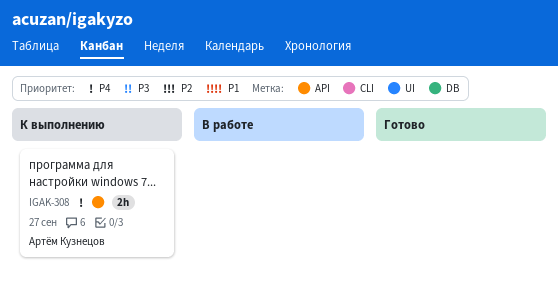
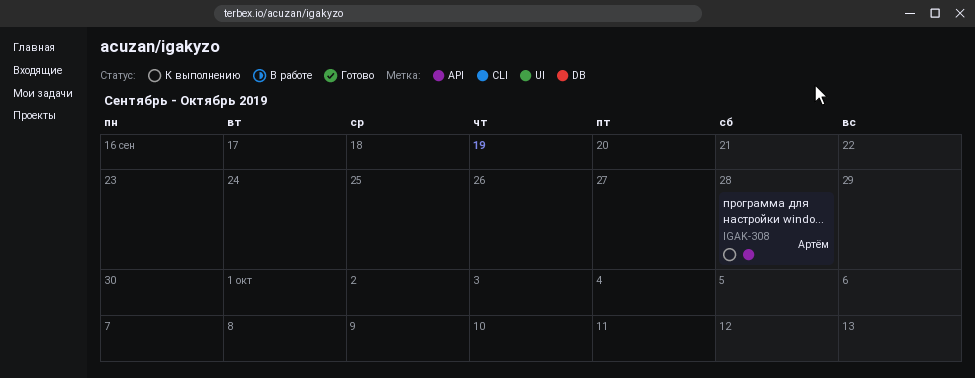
IGAK-308, due: Sep 27 -> Sep 28

